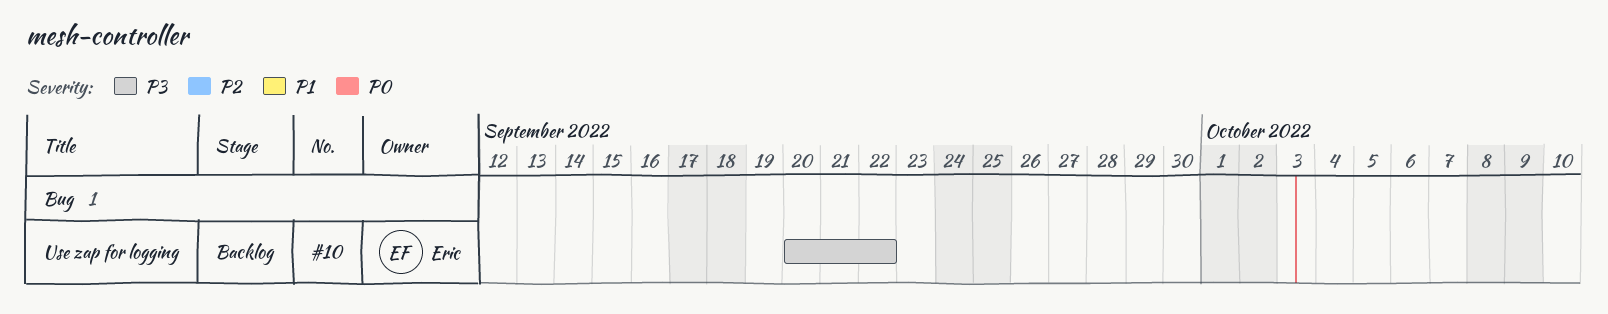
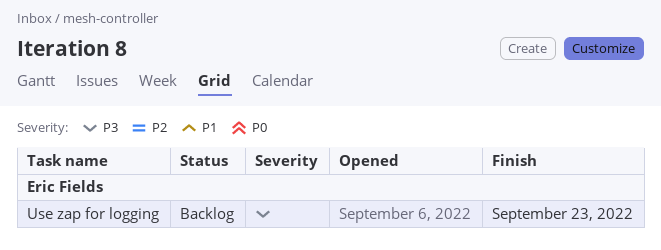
Use zap for logging, due: Sep 22 -> Sep 23

